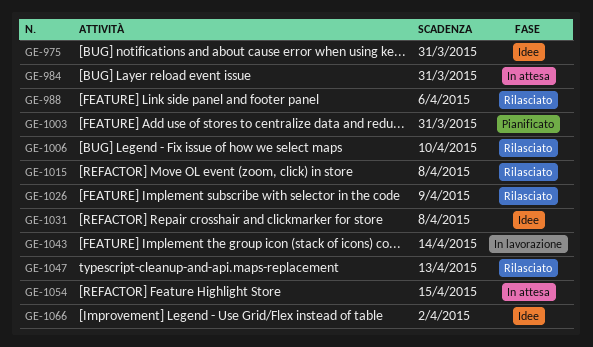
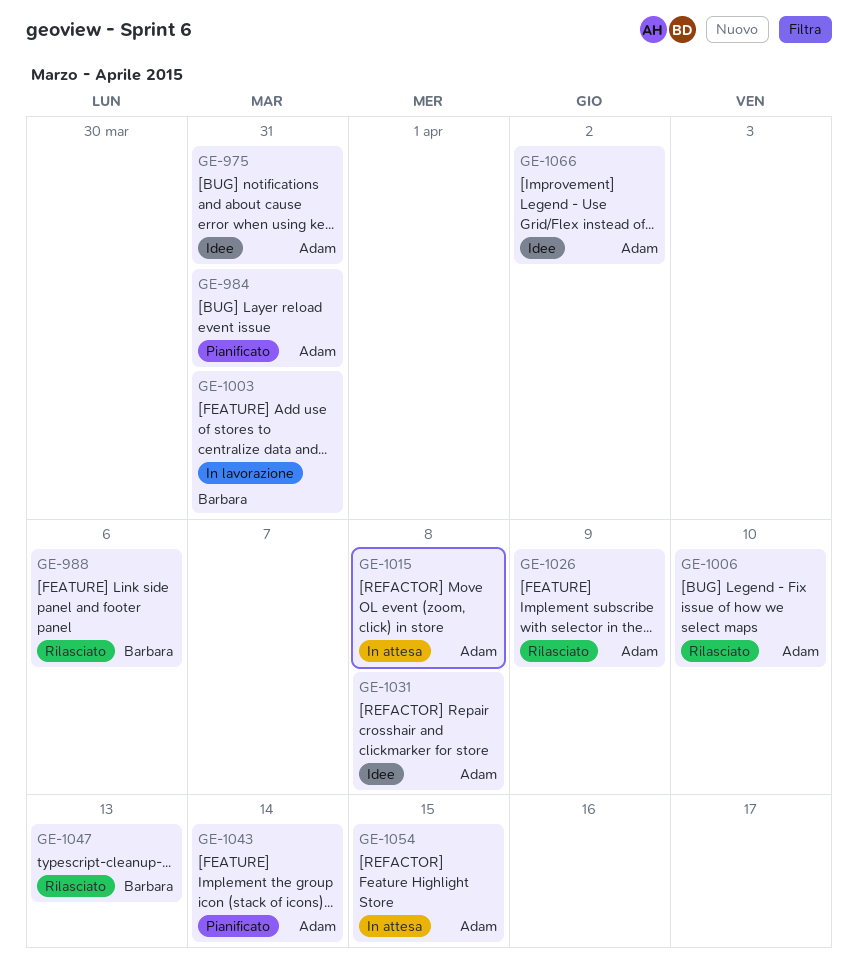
GE-984, status: In attesa -> Pianificato
GE-1003, status: Pianificato -> In lavorazione
GE-1015, status: Rilasciato -> In attesa
GE-1043, status: In lavorazione -> Pianificato

